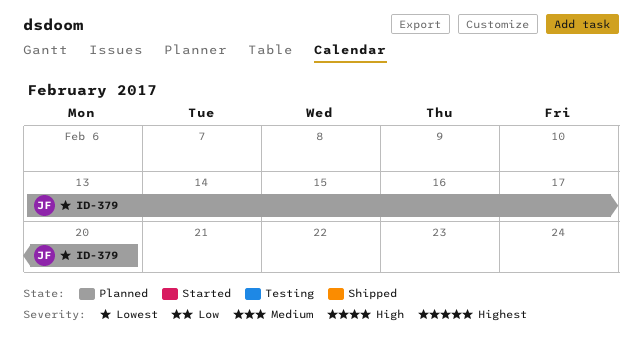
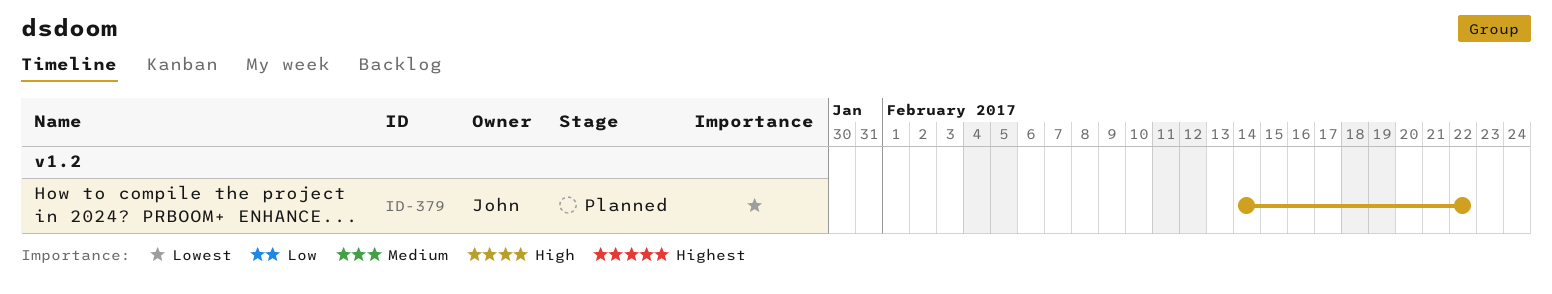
ID-379, start: Feb 13 -> Feb 14
ID-379, due: Feb 20 -> Feb 22

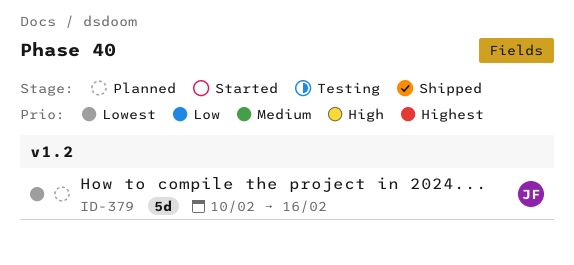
ID-379, start: Feb 14 -> Feb 10
ID-379, due: Feb 22 -> Feb 16

